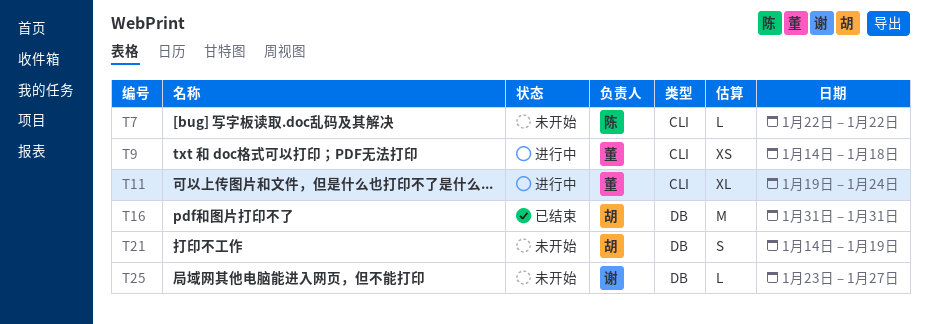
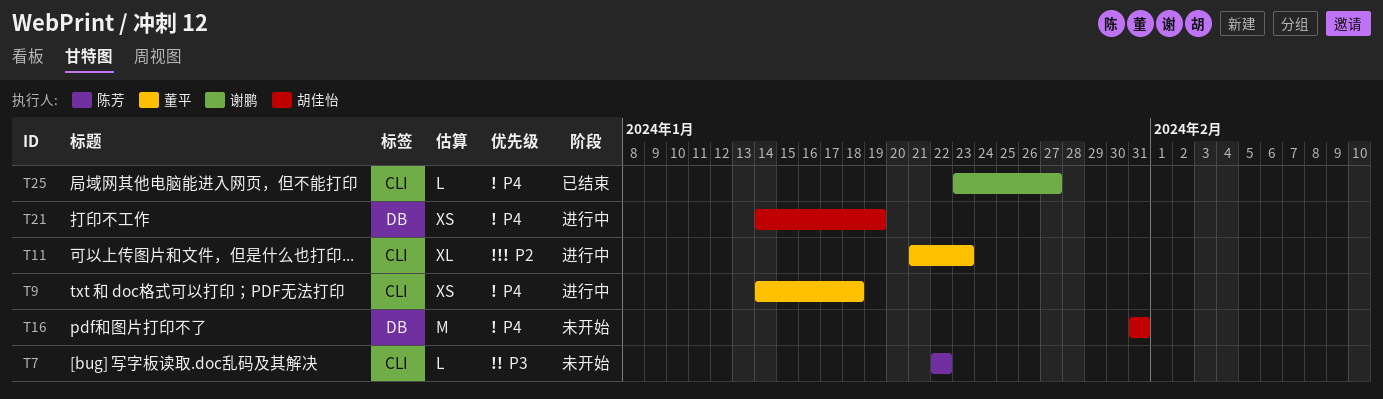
T11, start: Jan 19 -> Jan 21
T11, due: Jan 24 -> Jan 23
T16, status: 已结束 -> 未开始
T21, status: 未开始 -> 进行中
T21, estimate: S -> XS
T25, status: 未开始 -> 已结束
T25, label: DB -> CLI

